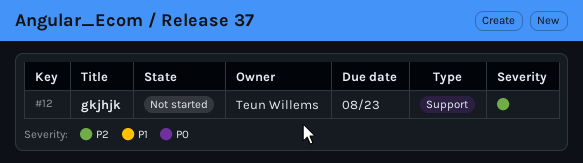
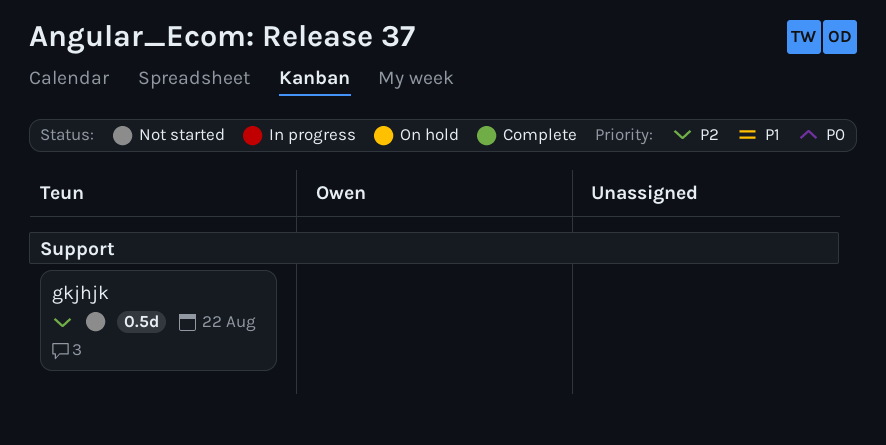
gkjhjk, due: Aug 23 -> Aug 22

